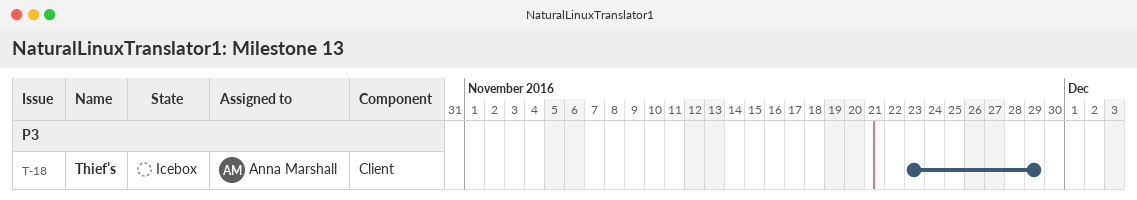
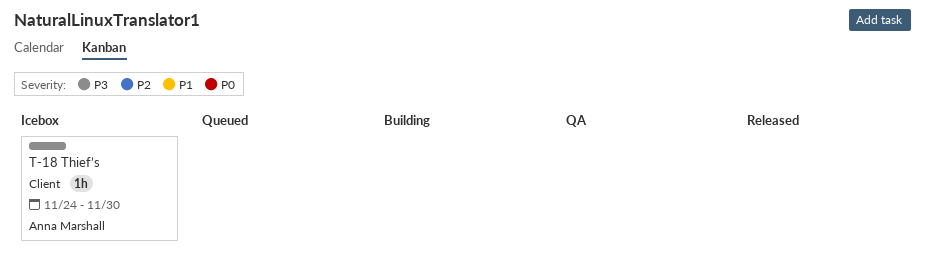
T-18, start: Nov 23 -> Nov 24
T-18, due: Nov 29 -> Nov 30

